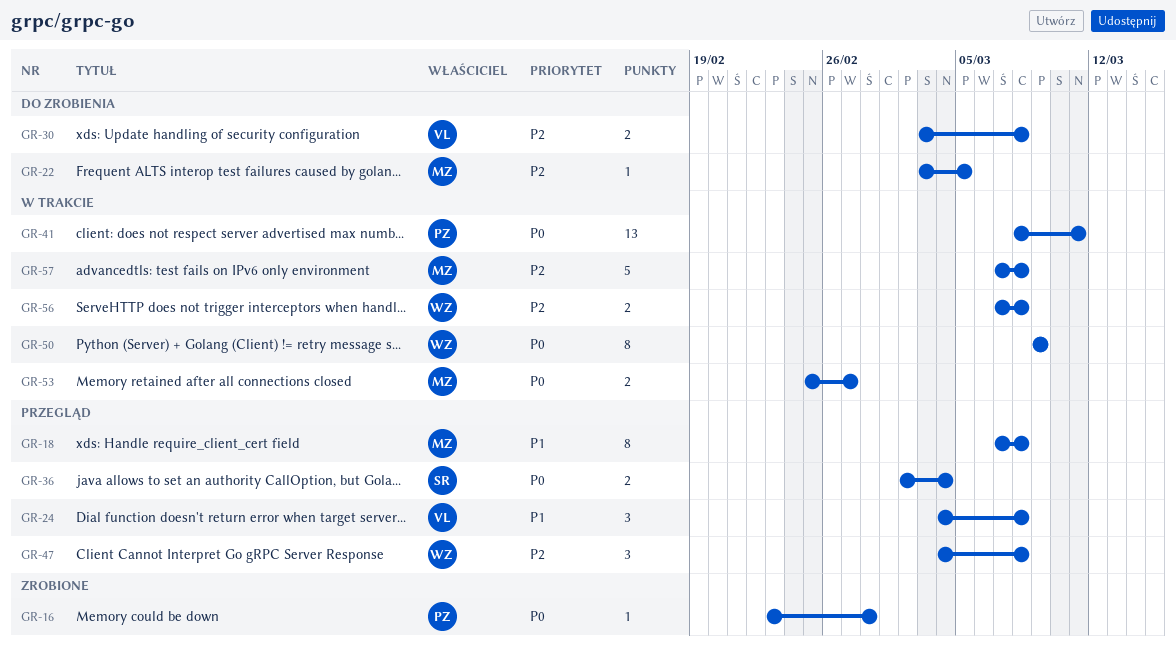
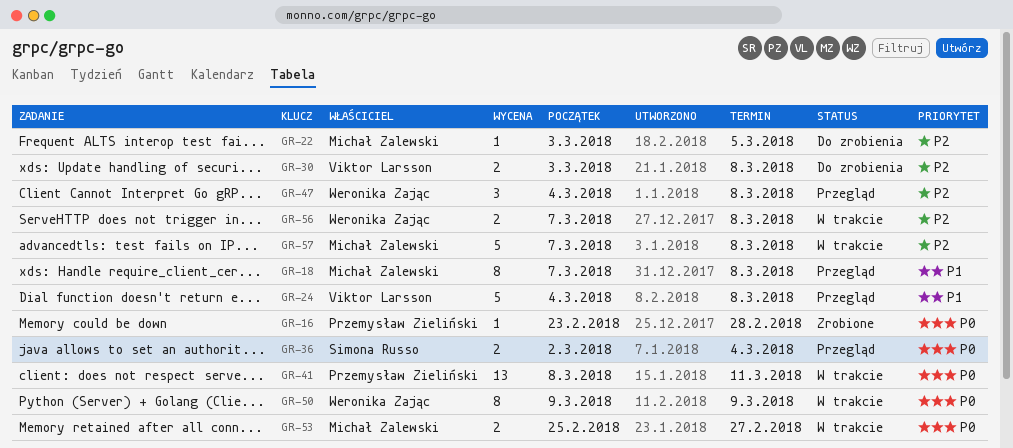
GR-24, estimate: 3 -> 5

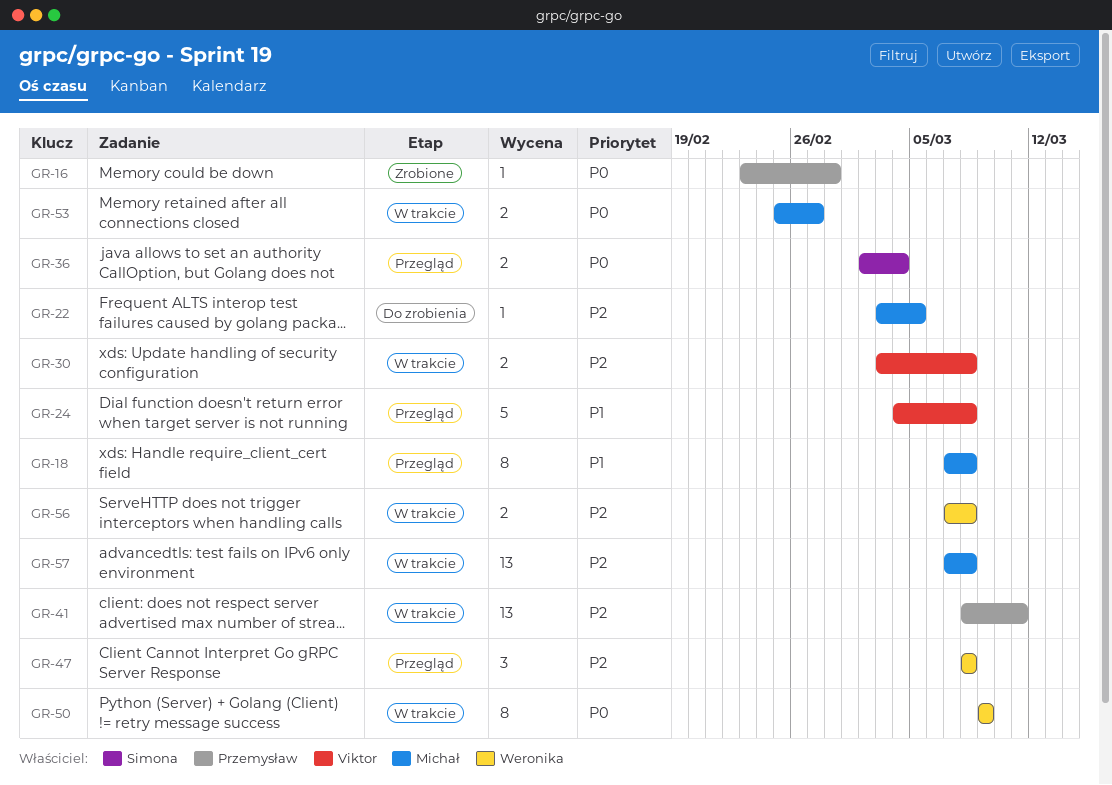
GR-30, status: Do zrobienia -> W trakcie
GR-41, priority: P0 -> P2
GR-47, start: Mar 4 -> Mar 8
GR-57, estimate: 5 -> 13

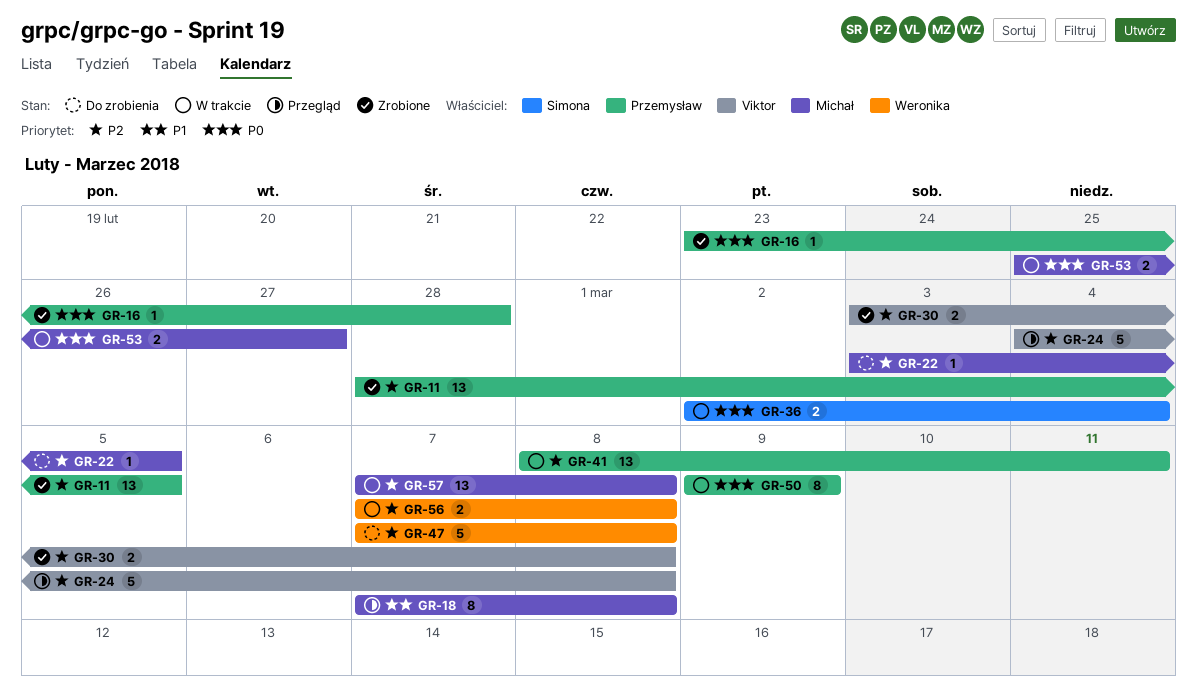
GR-11: none -> present
GR-24, priority: P1 -> P2
GR-30, status: W trakcie -> Zrobione
GR-36, status: Przegląd -> W trakcie
GR-47, status: Przegląd -> Do zrobienia
GR-47, estimate: 3 -> 5
GR-47, start: Mar 8 -> Mar 7
GR-50, owner: Weronika -> Przemysław

